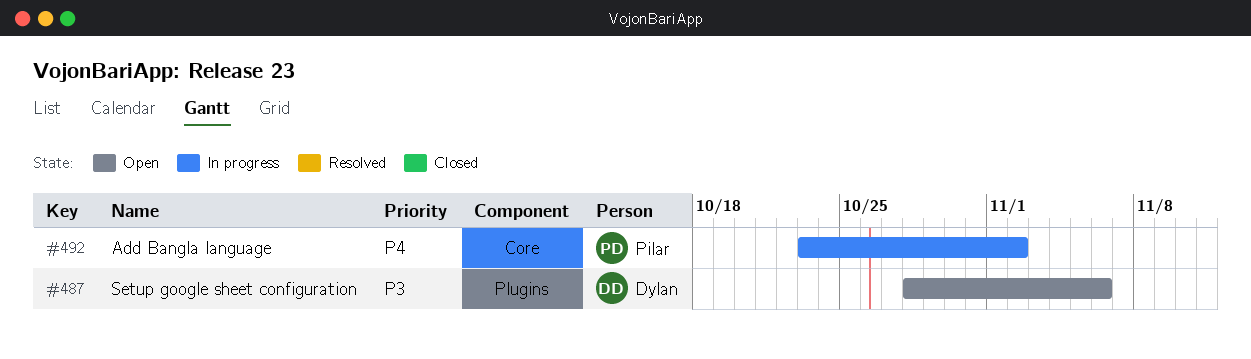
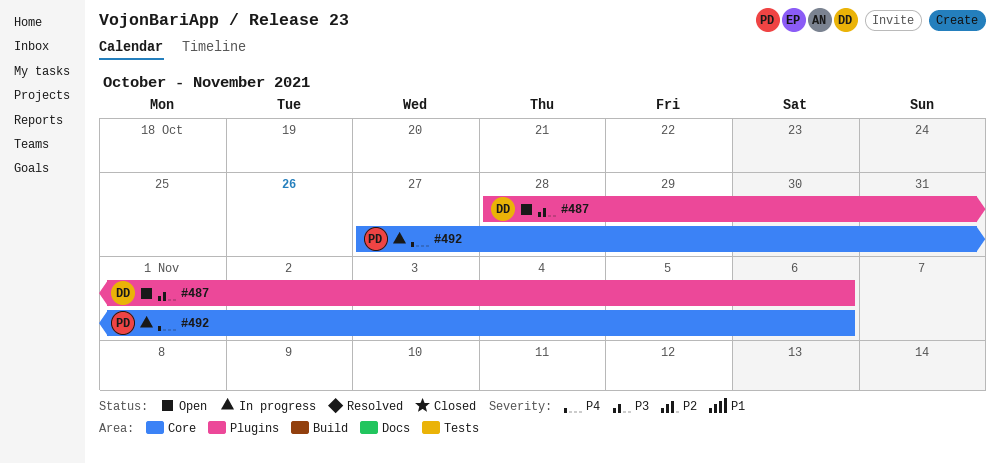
#492, start: Oct 23 -> Oct 27
#492, due: Nov 2 -> Nov 6

